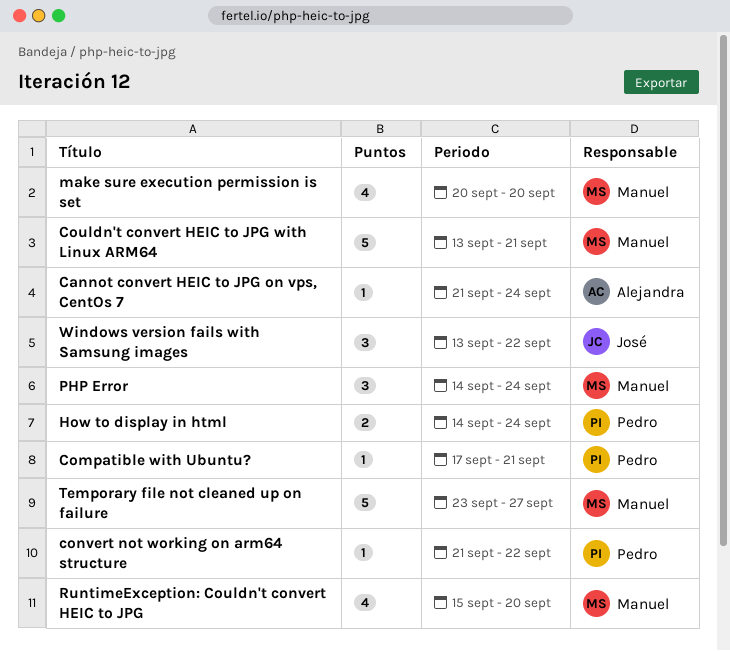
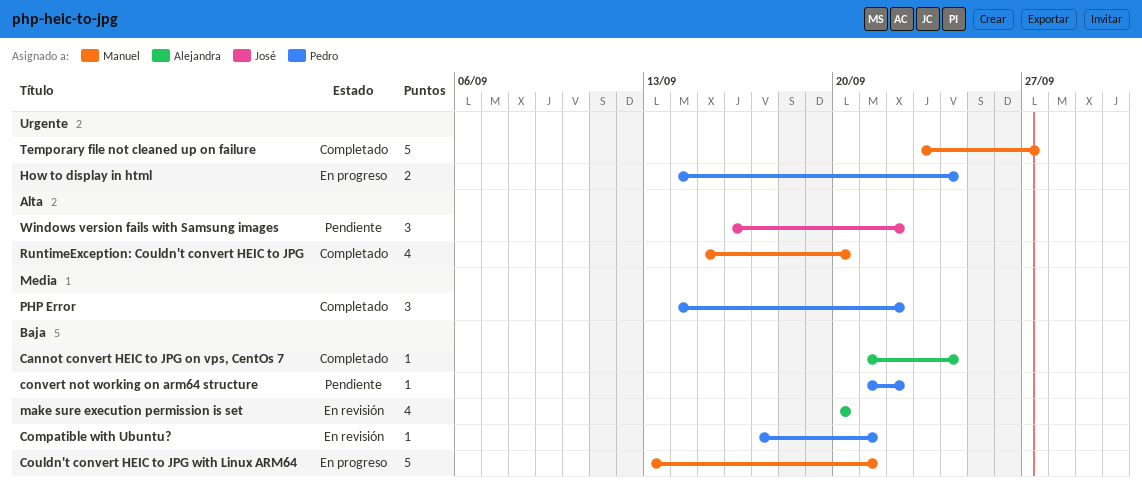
make sure execution permission is set, owner: Manuel -> Alejandra
PHP Error, owner: Manuel -> Pedro
PHP Error, due: Sep 24 -> Sep 22
Windows version fails with Samsung images, start: Sep 13 -> Sep 16

